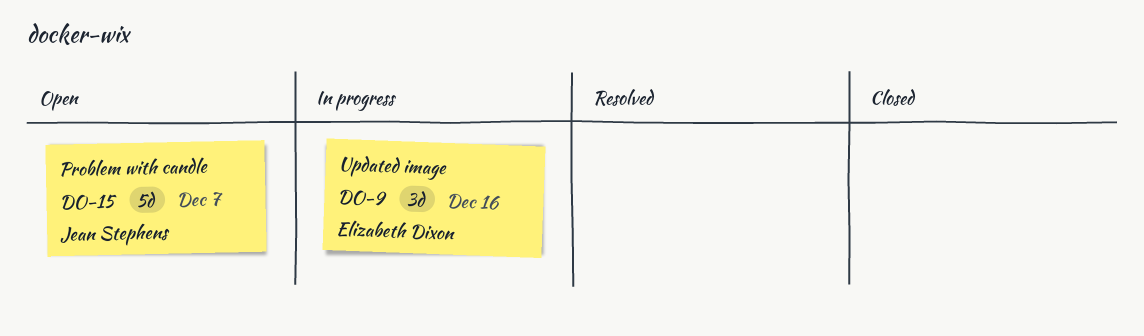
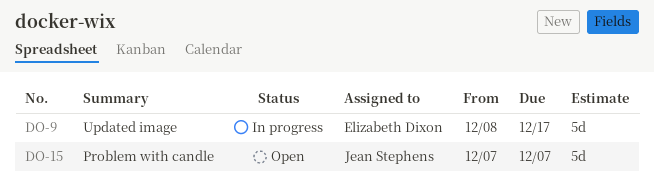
DO-9, estimate: 3d -> 5d
DO-9, due: Dec 16 -> Dec 17

